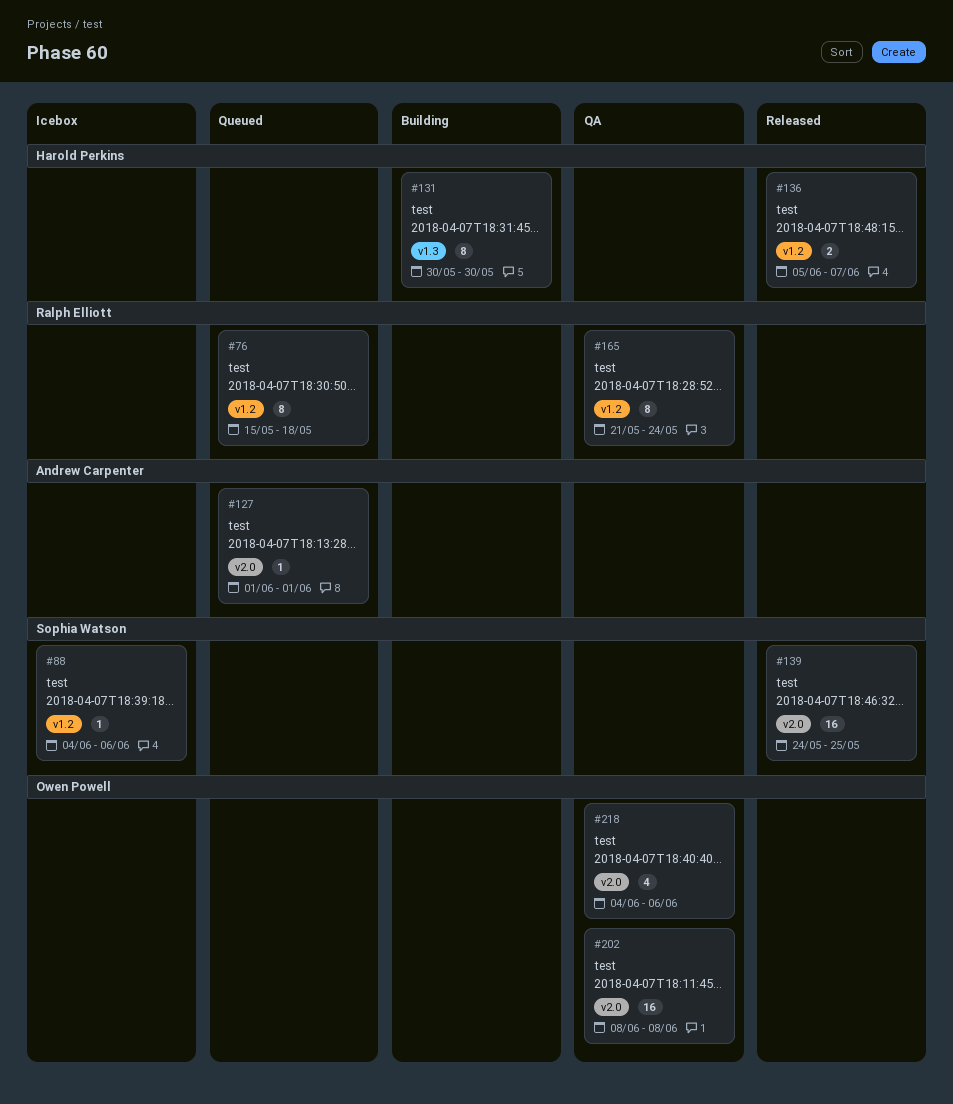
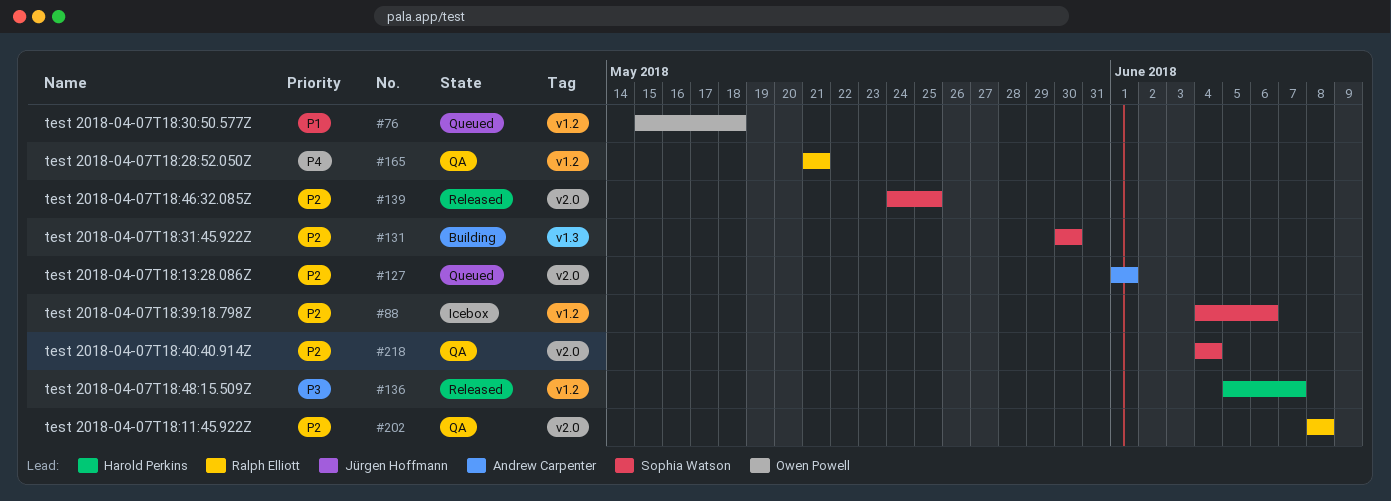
#76, owner: Ralph Elliott -> Owen Powell
#131, owner: Harold Perkins -> Sophia Watson
#165, due: May 24 -> May 21
#202, owner: Owen Powell -> Ralph Elliott
#218, owner: Owen Powell -> Sophia Watson
#218, due: Jun 6 -> Jun 4

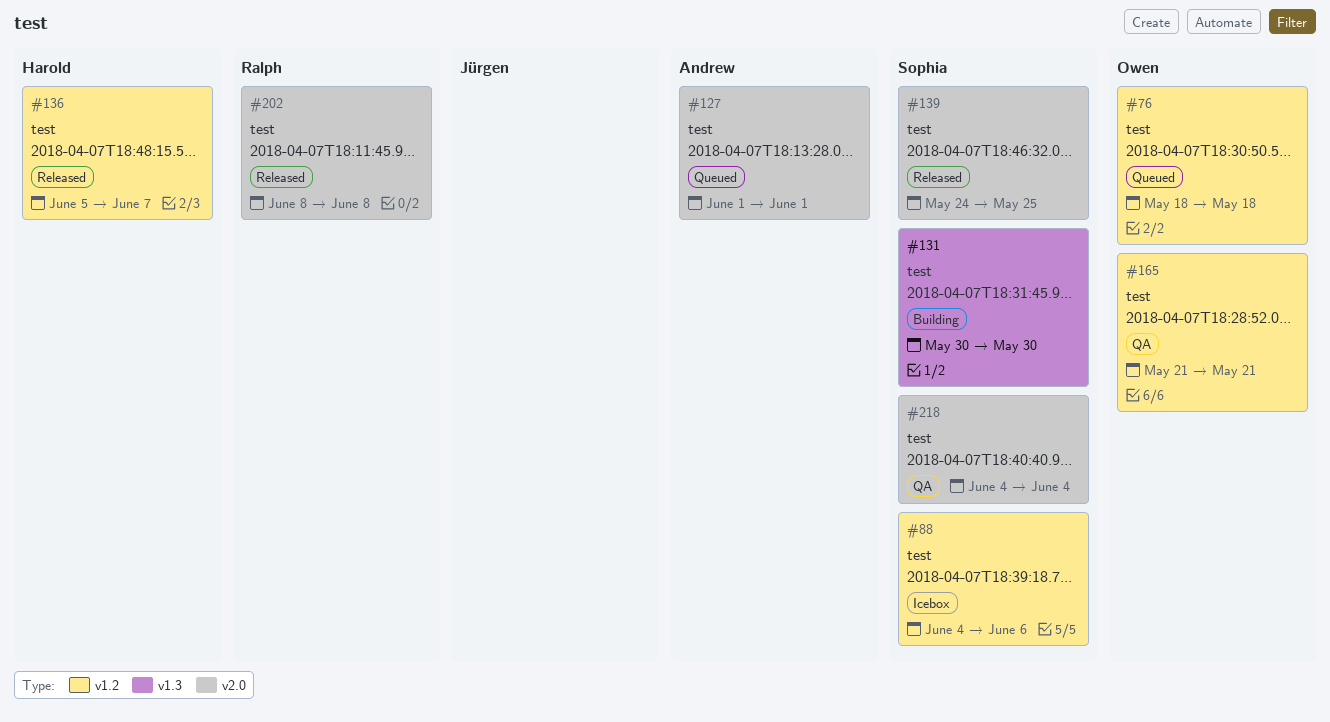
#76, start: May 15 -> May 18
#165, owner: Ralph Elliott -> Owen Powell
#202, status: QA -> Released

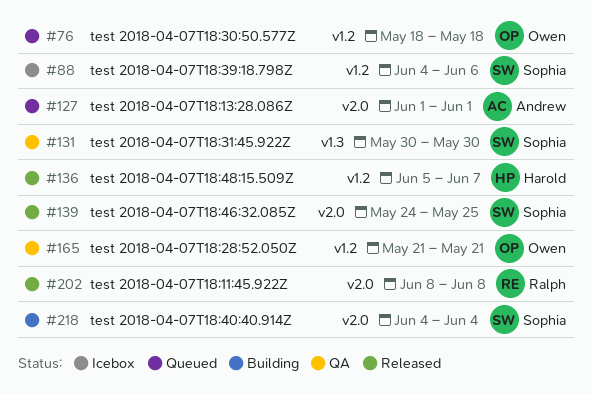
#131, status: Building -> QA
#218, status: QA -> Building

